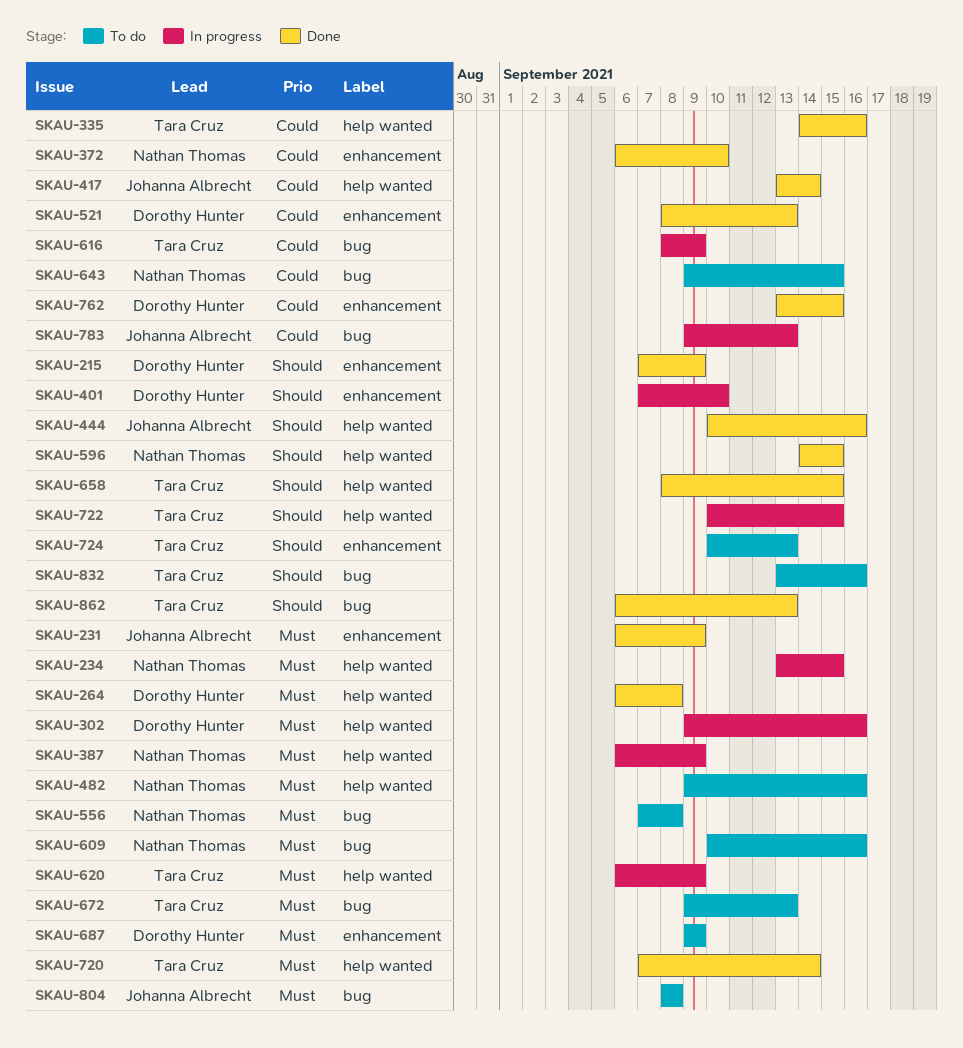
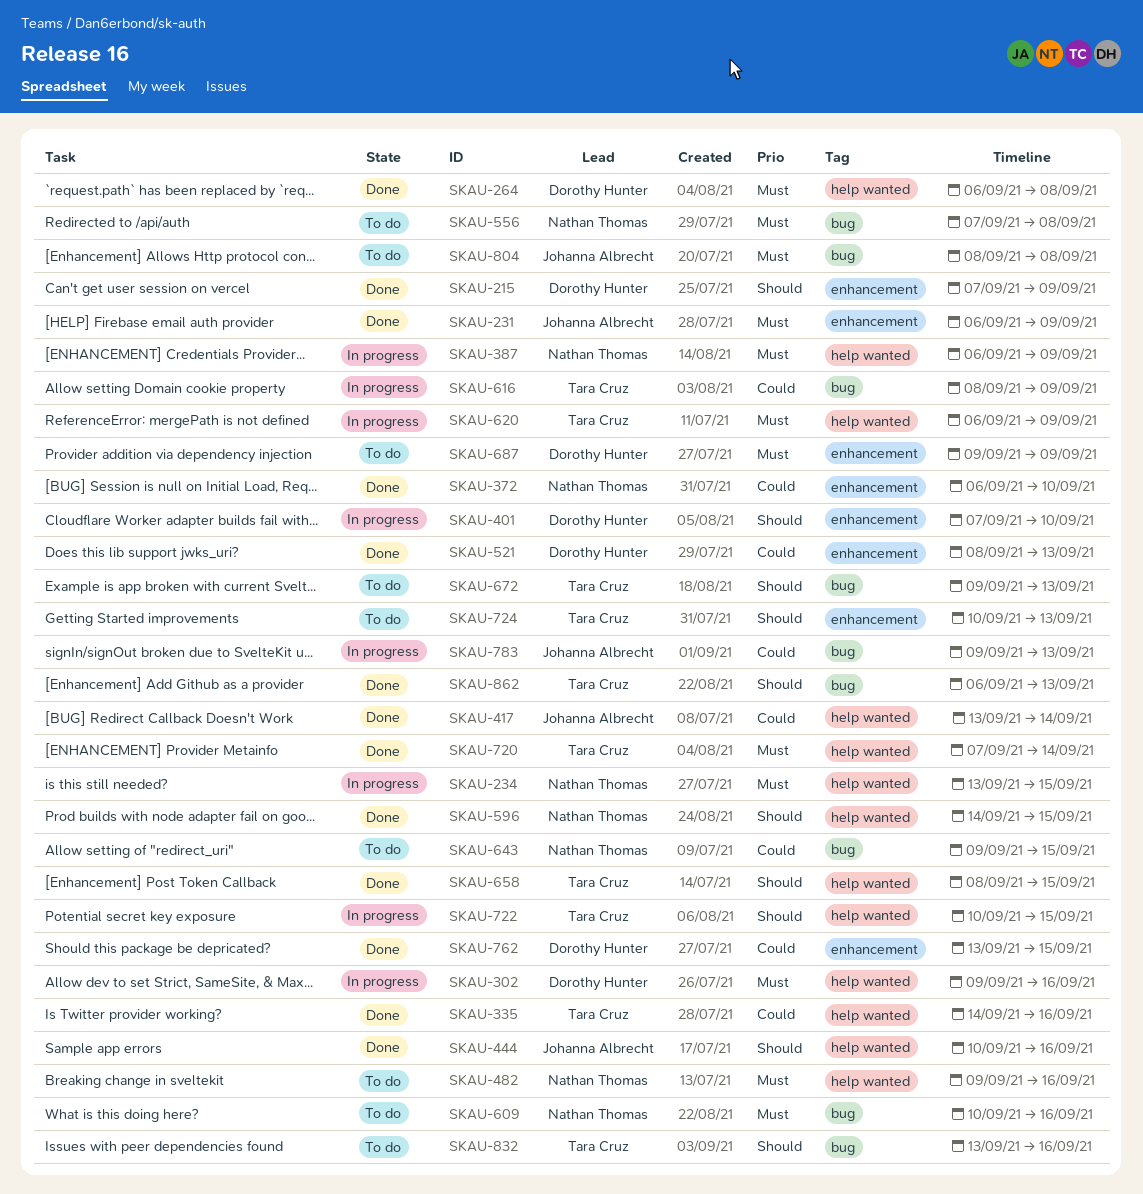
SKAU-672, priority: Must -> Should

